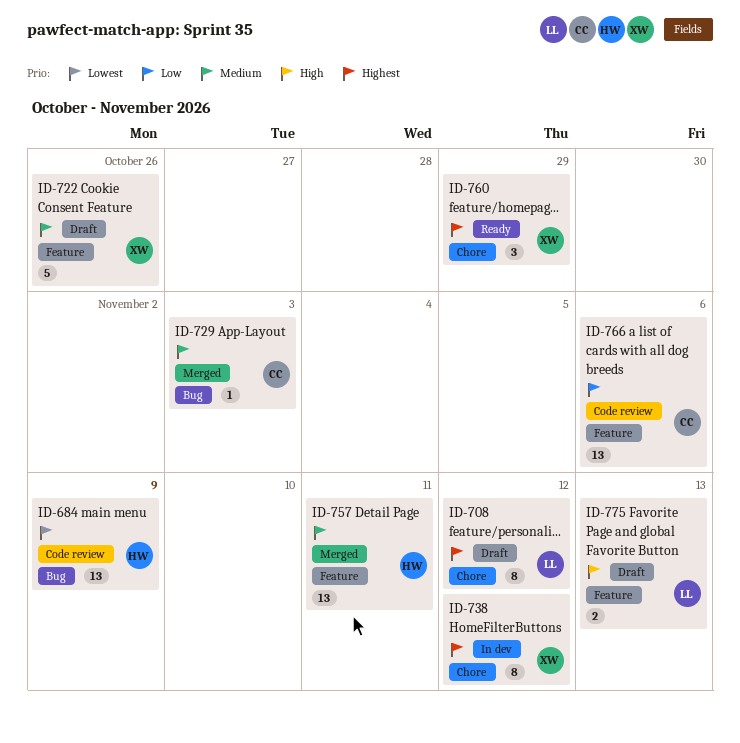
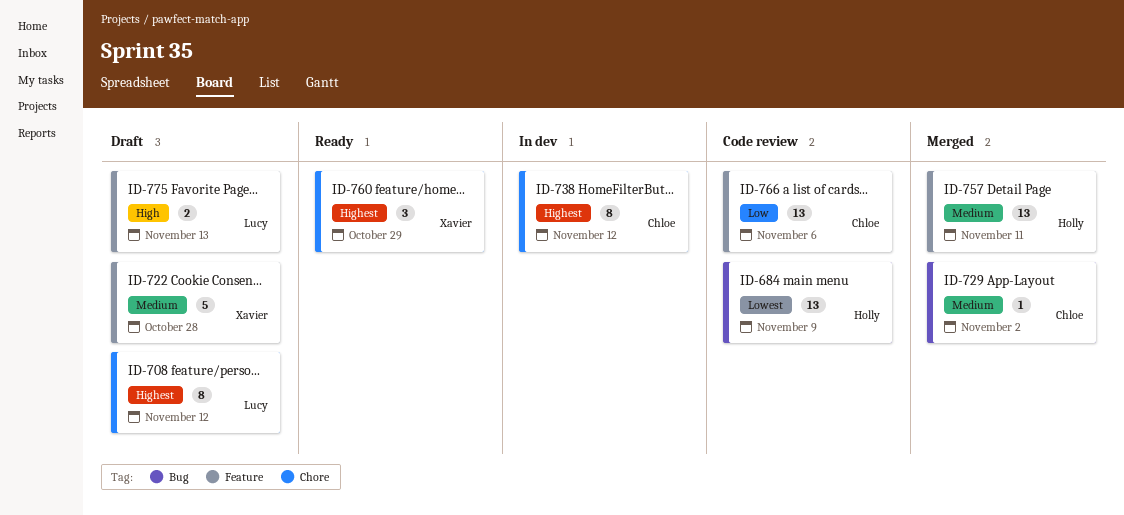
ID-722, due: Oct 26 -> Oct 28
ID-729, due: Nov 3 -> Nov 2
ID-738, owner: Xavier -> Chloe

